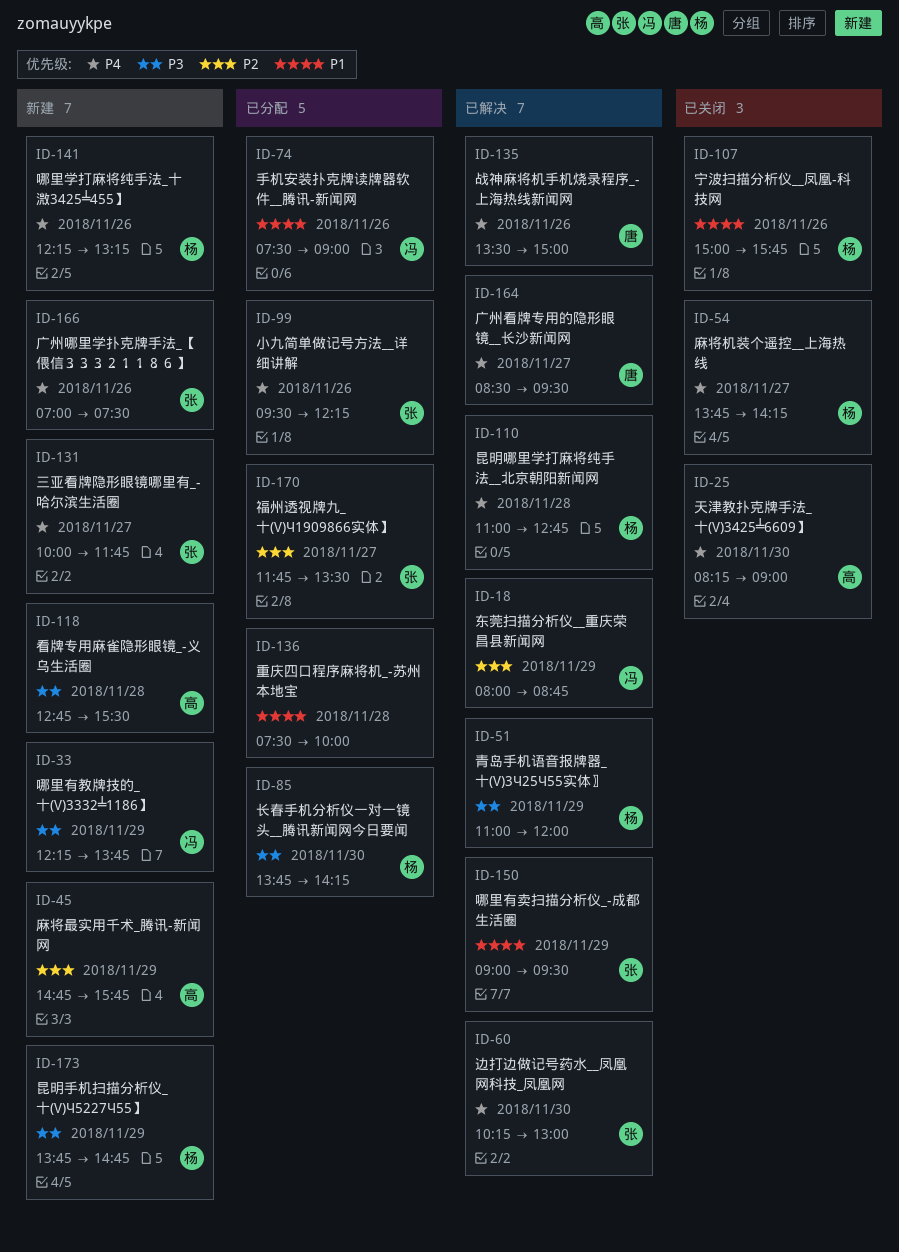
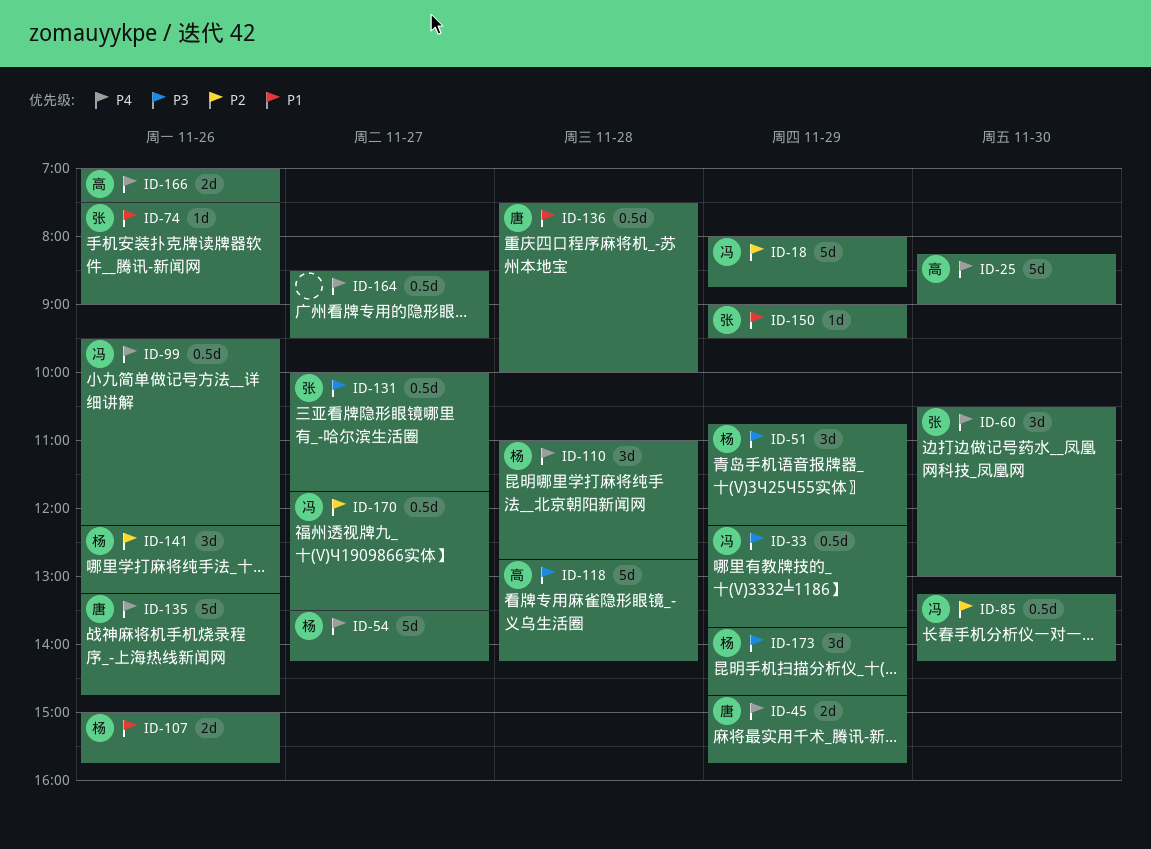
ID-45, owner: 高 -> 唐
ID-45, priority: P2 -> P4
ID-51, begins: 11:00 -> 10:45
ID-51, ends: 12:00 -> 12:15
ID-54, begins: 13:45 -> 13:30
ID-60, begins: 10:15 -> 10:30
ID-74, owner: 冯 -> 张
ID-85, owner: 杨 -> 冯
ID-85, priority: P3 -> P2
ID-85, begins: 13:45 -> 13:15
ID-99, owner: 张 -> 冯
ID-118, ends: 15:30 -> 14:15
ID-131, priority: P4 -> P3
ID-135, begins: 13:30 -> 13:15
ID-135, ends: 15:00 -> 14:45
ID-136, owner: none -> 唐
ID-141, priority: P4 -> P2
ID-164, owner: 唐 -> none
ID-166, owner: 张 -> 高
ID-170, owner: 张 -> 冯

